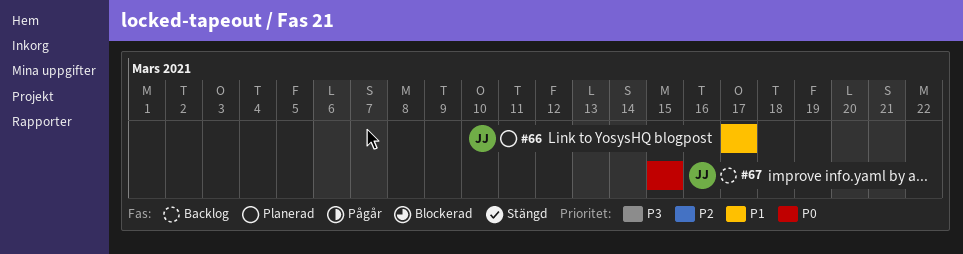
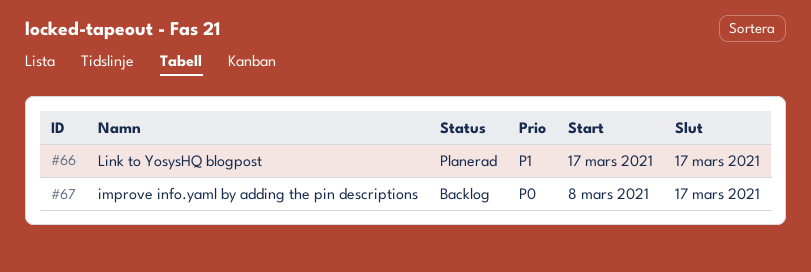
#67, start: Mar 15 -> Mar 8
#67, due: Mar 15 -> Mar 17

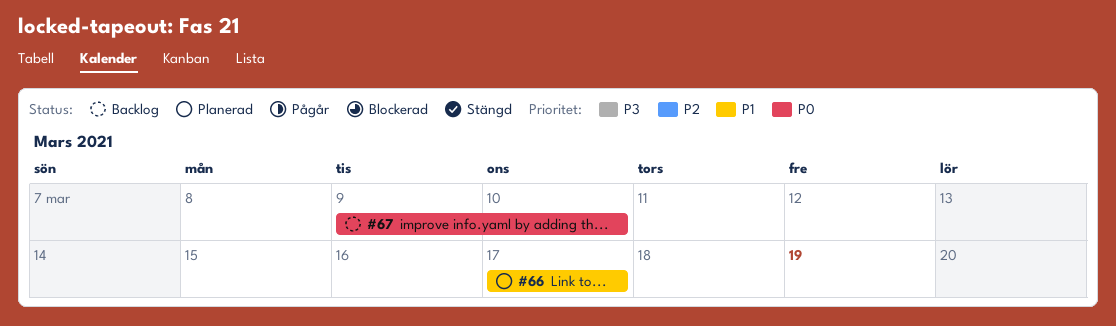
#67, start: Mar 8 -> Mar 9
#67, due: Mar 17 -> Mar 10

